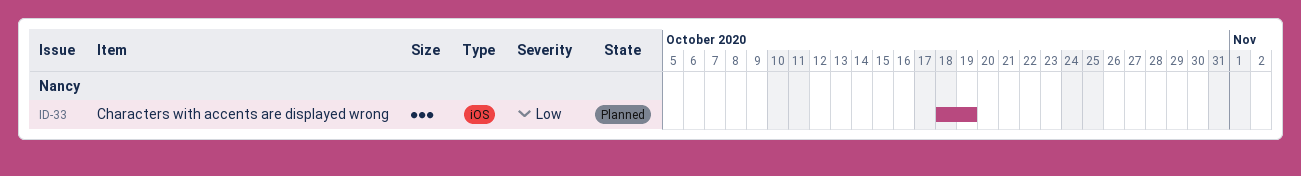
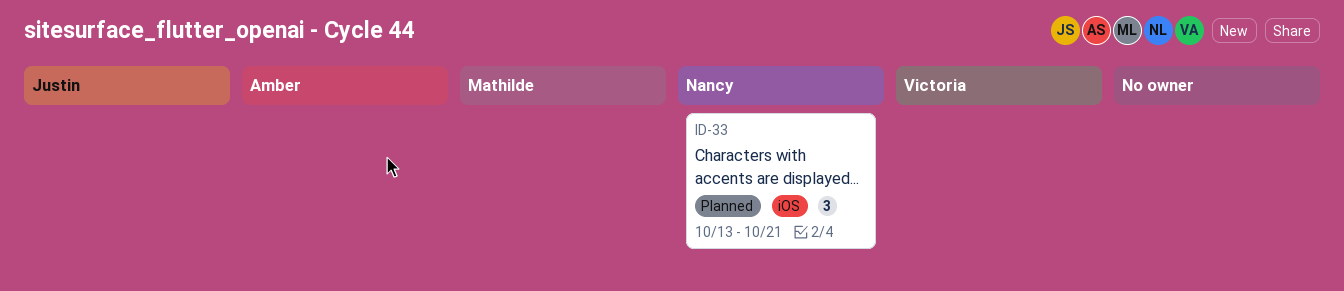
ID-33, start: Oct 18 -> Oct 13
ID-33, due: Oct 19 -> Oct 21

